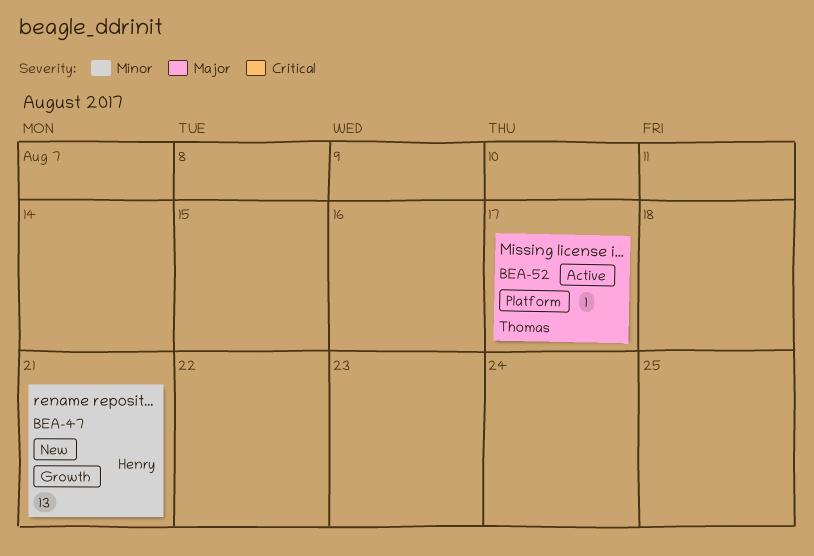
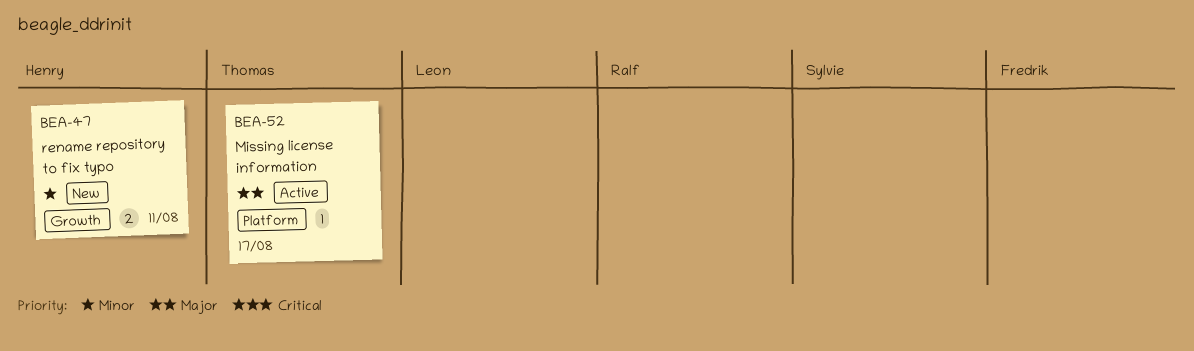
BEA-47, estimate: 13 -> 2
BEA-47, due: Aug 21 -> Aug 11

